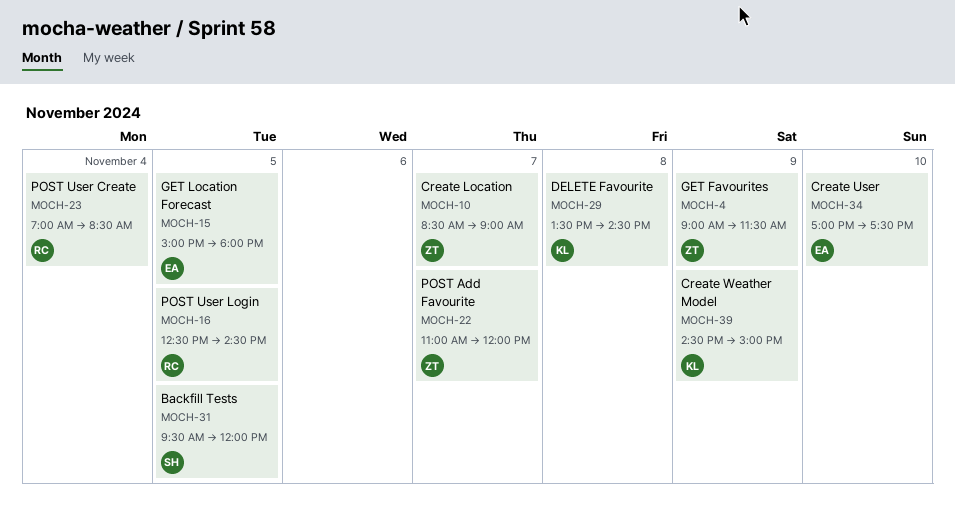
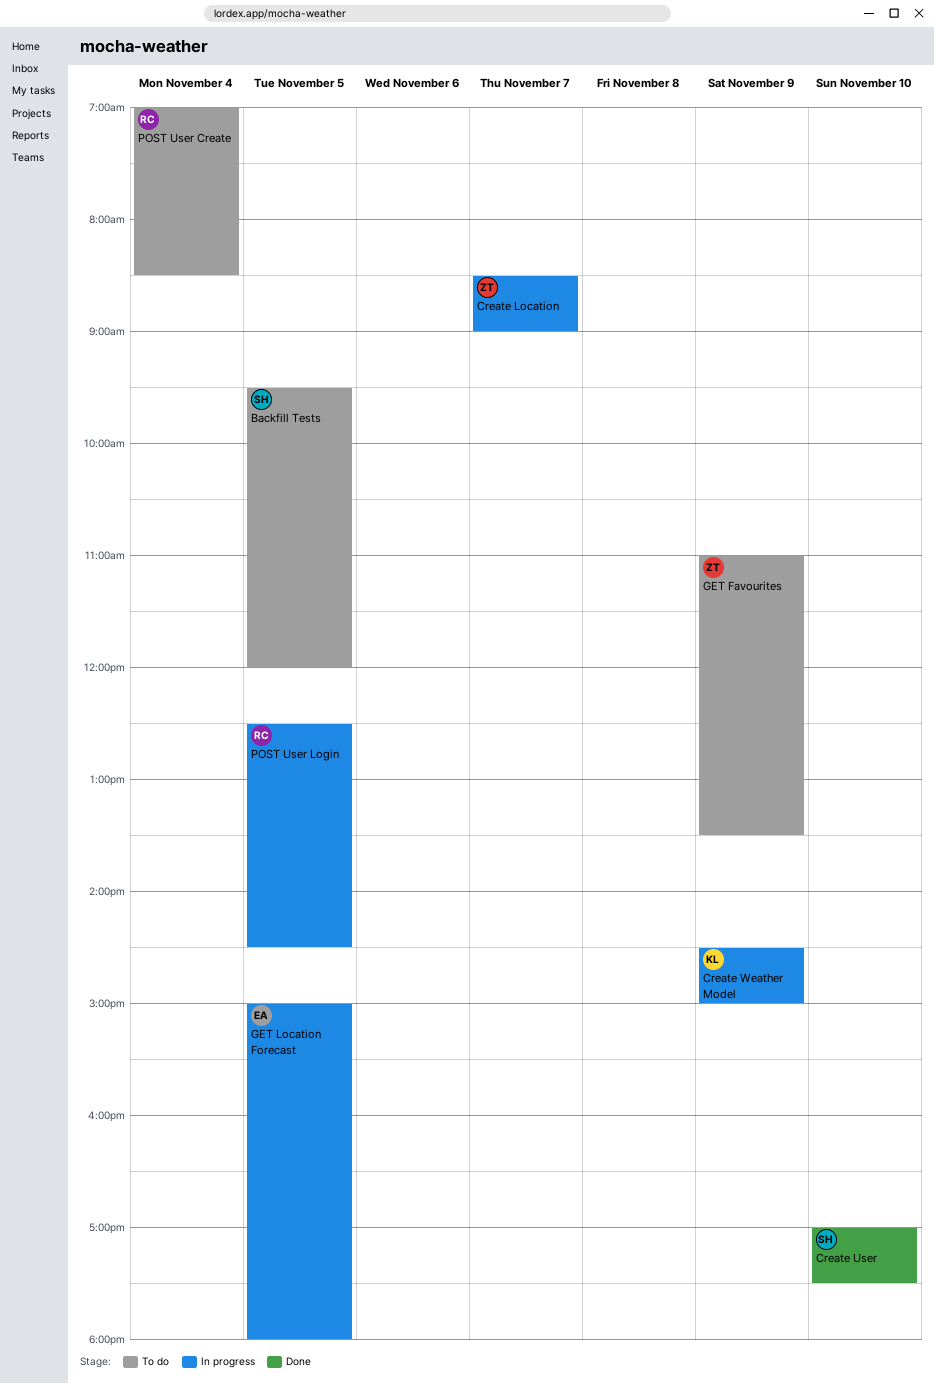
Create User, owner: EA -> SH
DELETE Favourite: present -> none
GET Favourites, begins: 09:00 -> 11:00
GET Favourites, ends: 11:30 -> 13:30
POST Add Favourite: present -> none

